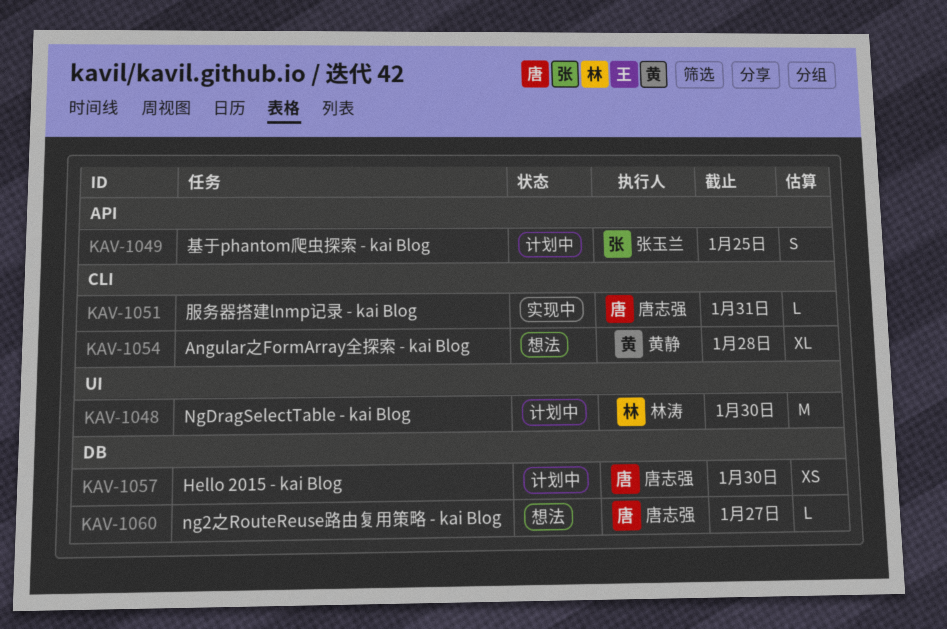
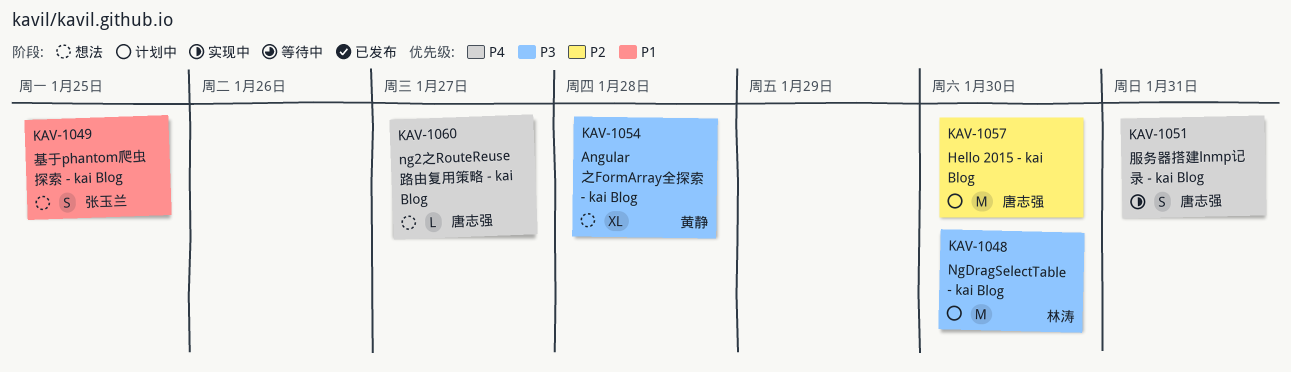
KAV-1049, status: 计划中 -> 想法
KAV-1051, estimate: L -> S
KAV-1057, estimate: XS -> M

